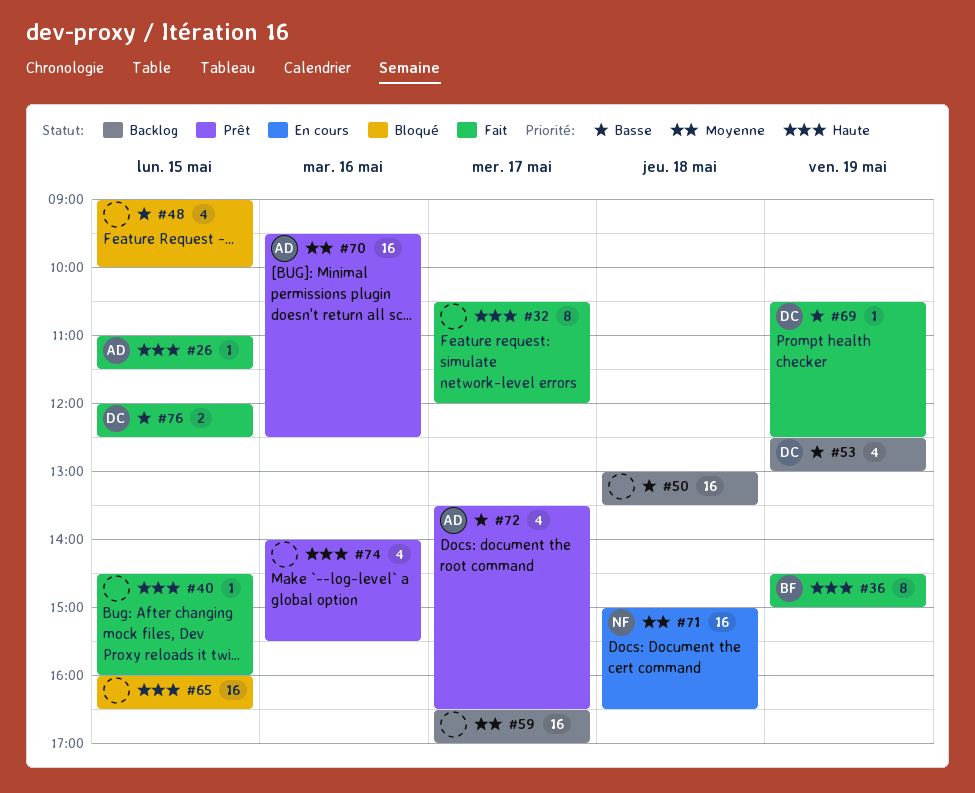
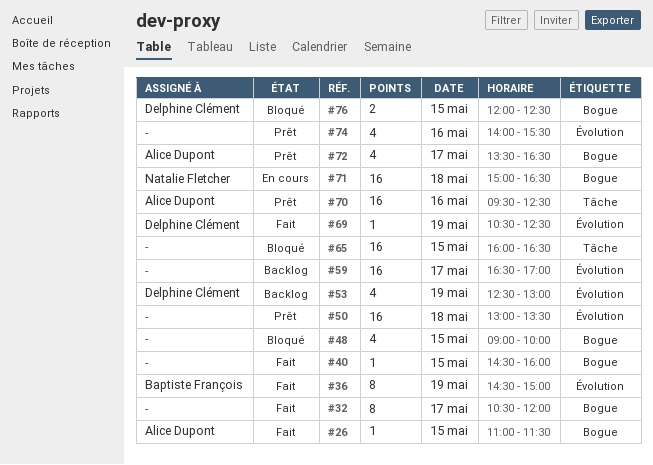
#50, status: Backlog -> Prêt
#76, status: Fait -> Bloqué

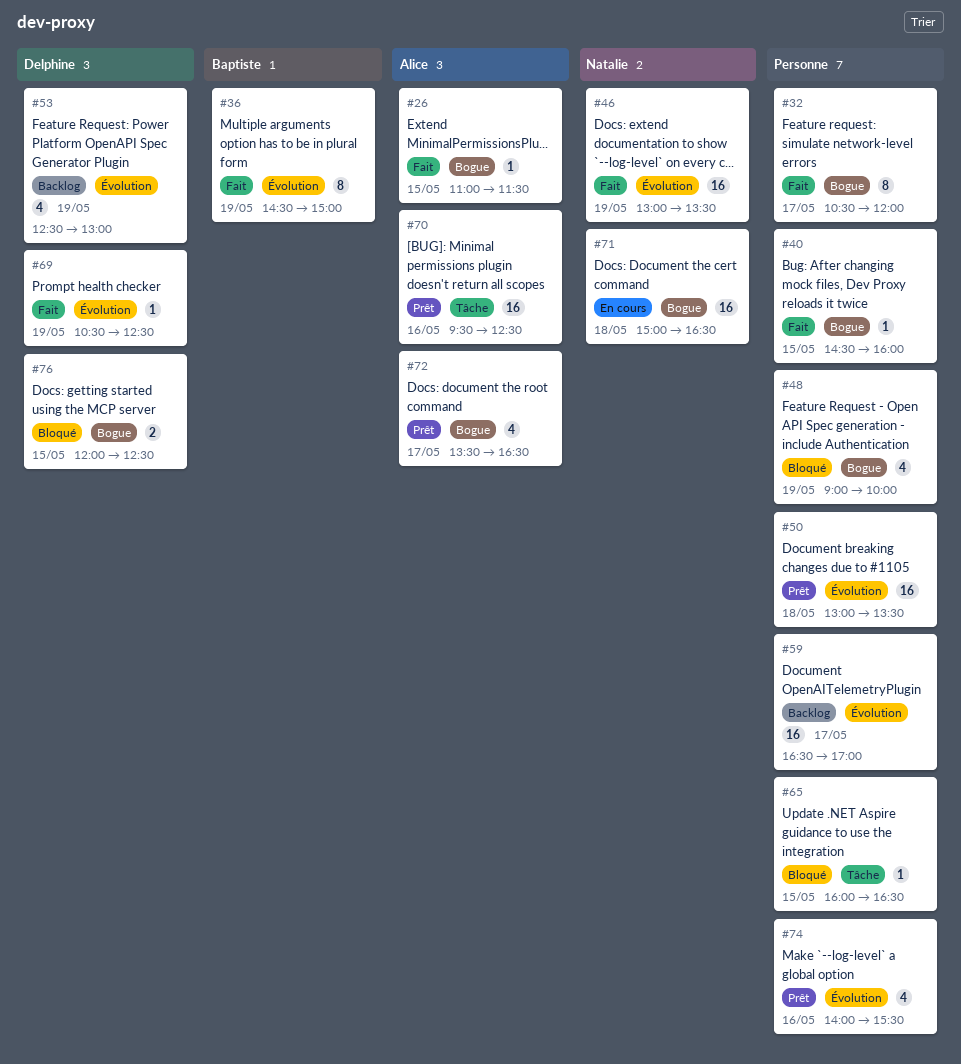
#46: none -> present
#48, day: May 15 -> May 19
#65, estimate: 16 -> 1

